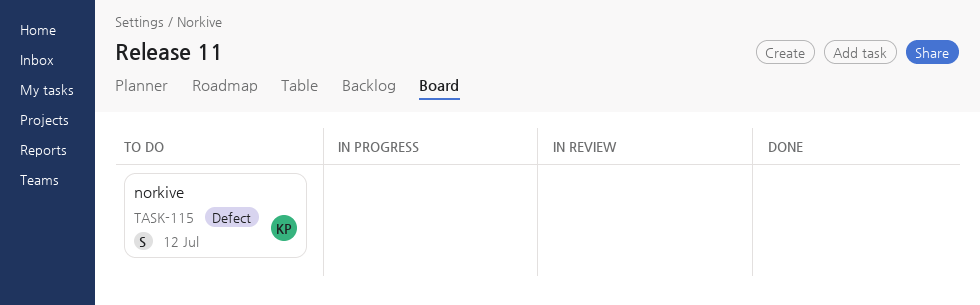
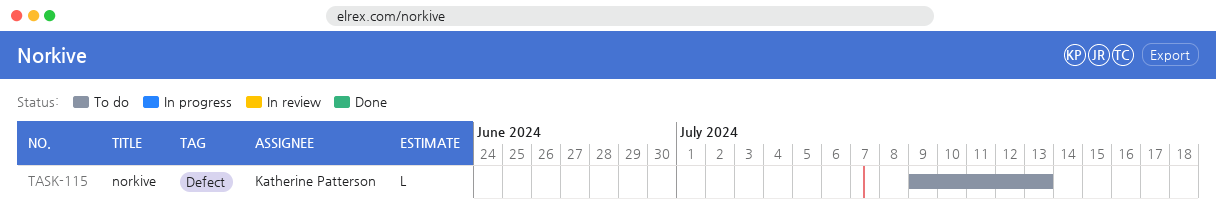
TASK-115, estimate: S -> L
TASK-115, due: Jul 12 -> Jul 13

